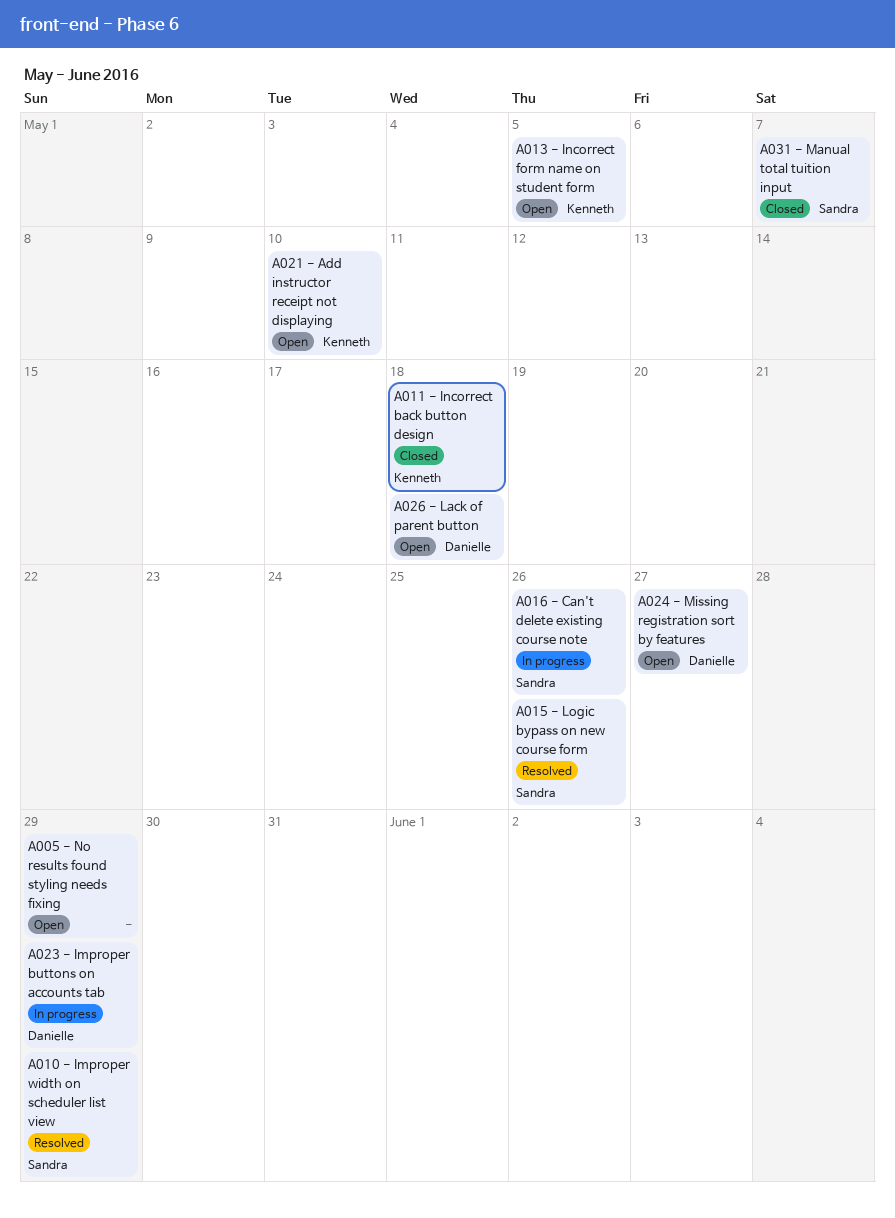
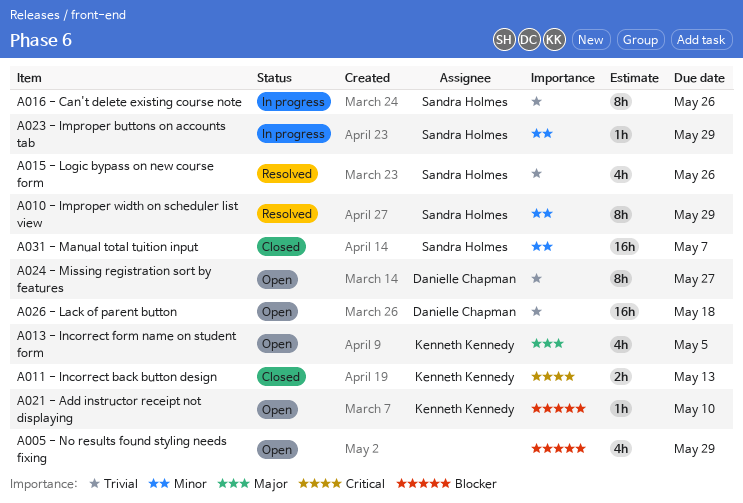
A011 - Incorrect back button design, due: May 18 -> May 13
A023 - Improper buttons on accounts tab, owner: Danielle Chapman -> Sandra Holmes

